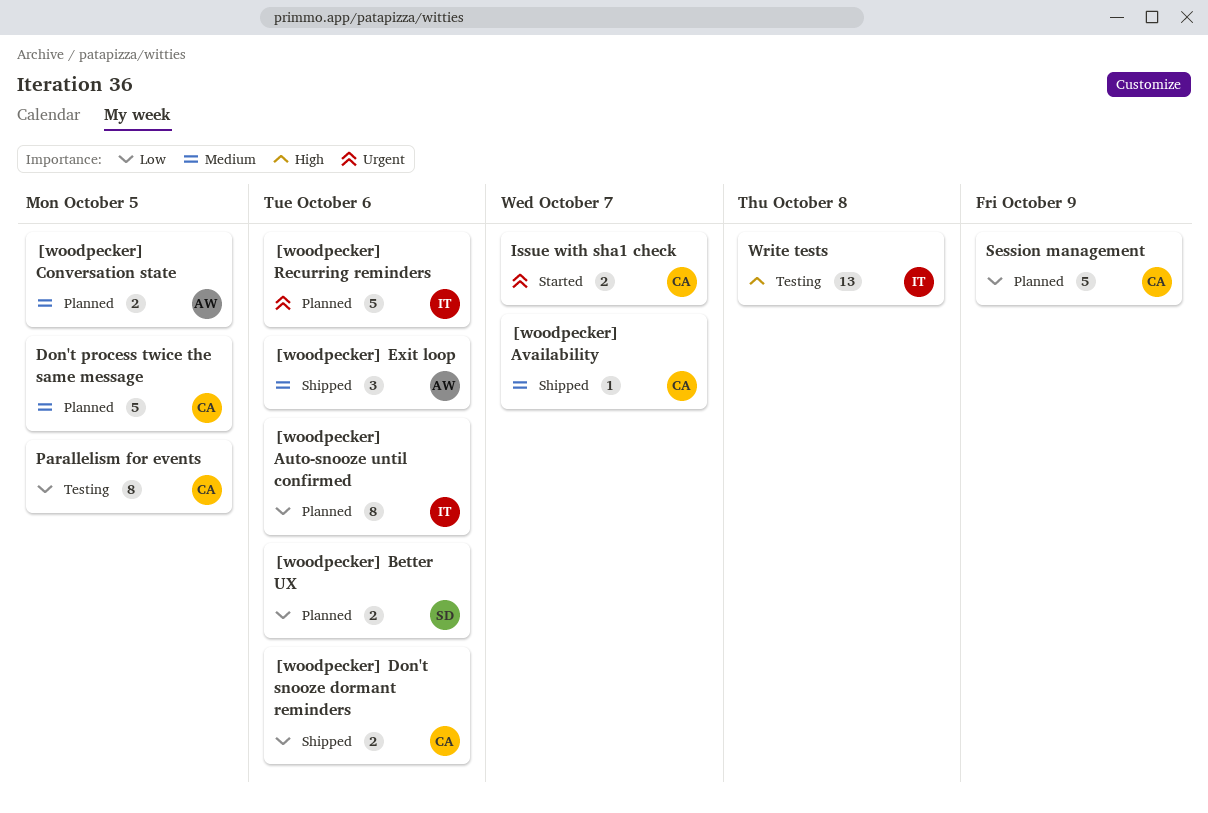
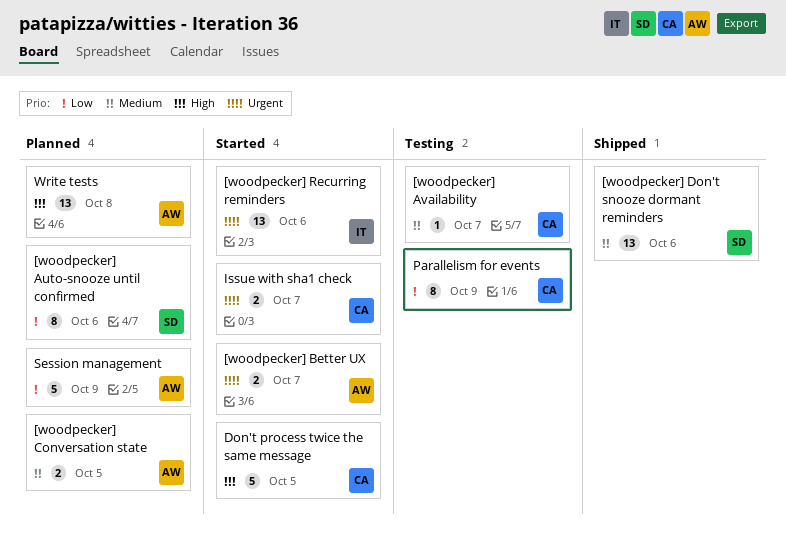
[woodpecker] Auto-snooze until confirmed, owner: IT -> SD
[woodpecker] Availability, status: Shipped -> Testing
[woodpecker] Better UX, status: Planned -> Started
[woodpecker] Better UX, owner: SD -> AW
[woodpecker] Better UX, priority: Low -> Urgent
[woodpecker] Better UX, due: Oct 6 -> Oct 7
[woodpecker] Don't snooze dormant reminders, owner: CA -> SD
[woodpecker] Don't snooze dormant reminders, priority: Low -> Medium
[woodpecker] Don't snooze dormant reminders, estimate: 2 -> 13
[woodpecker] Exit loop: present -> none
[woodpecker] Recurring reminders, status: Planned -> Started
[woodpecker] Recurring reminders, estimate: 5 -> 13
Don't process twice the same message, status: Planned -> Started
Don't process twice the same message, priority: Medium -> High
Parallelism for events, due: Oct 5 -> Oct 9
Session management, owner: CA -> AW
Write tests, status: Testing -> Planned
Write tests, owner: IT -> AW

